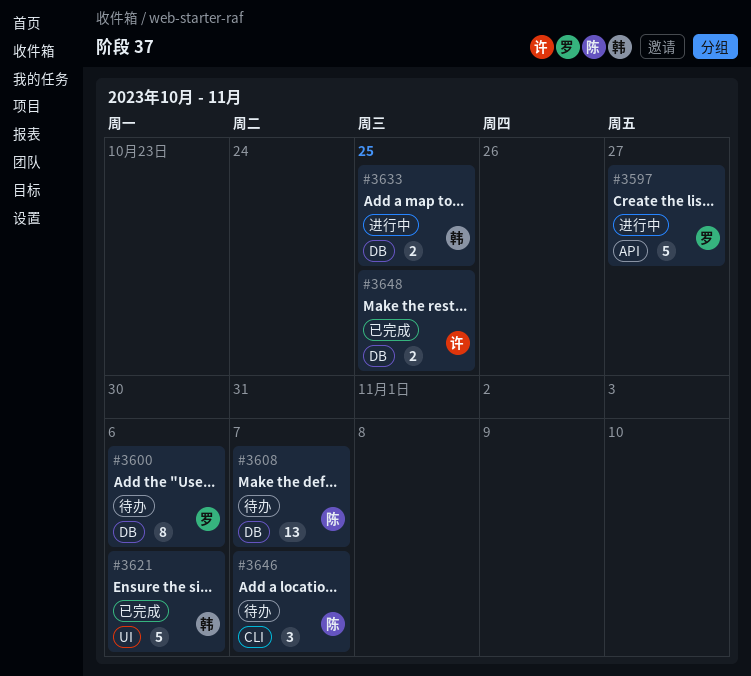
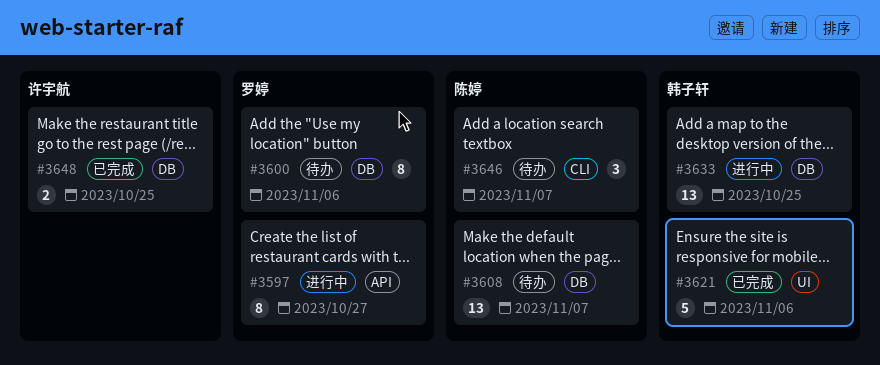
#3597, estimate: 5 -> 8
#3633, estimate: 2 -> 13

